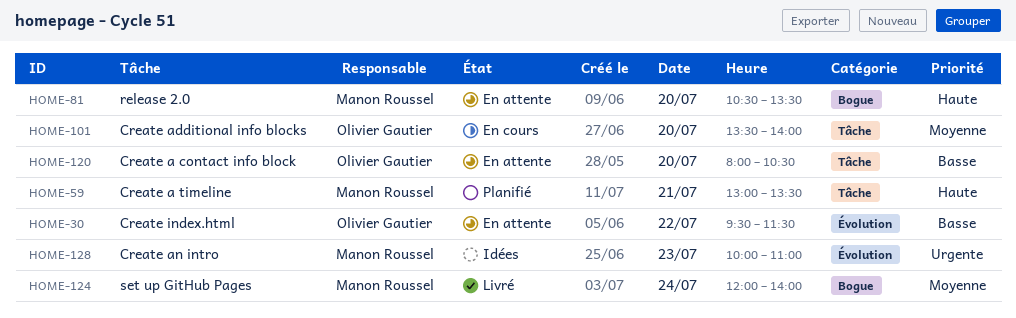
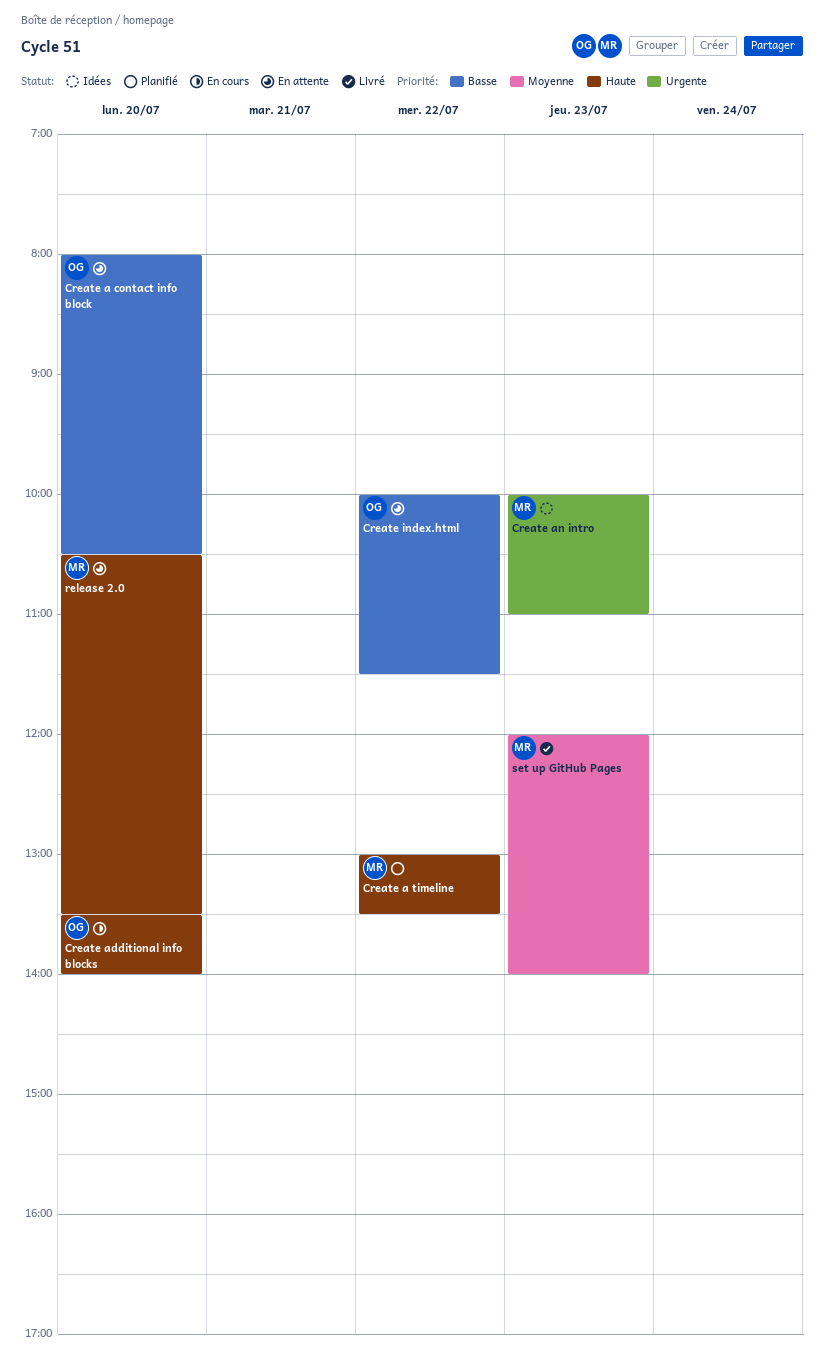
Create a timeline, day: Jul 21 -> Jul 22
Create additional info blocks, priority: Moyenne -> Haute
Create index.html, begins: 09:30 -> 10:00
set up GitHub Pages, day: Jul 24 -> Jul 23

